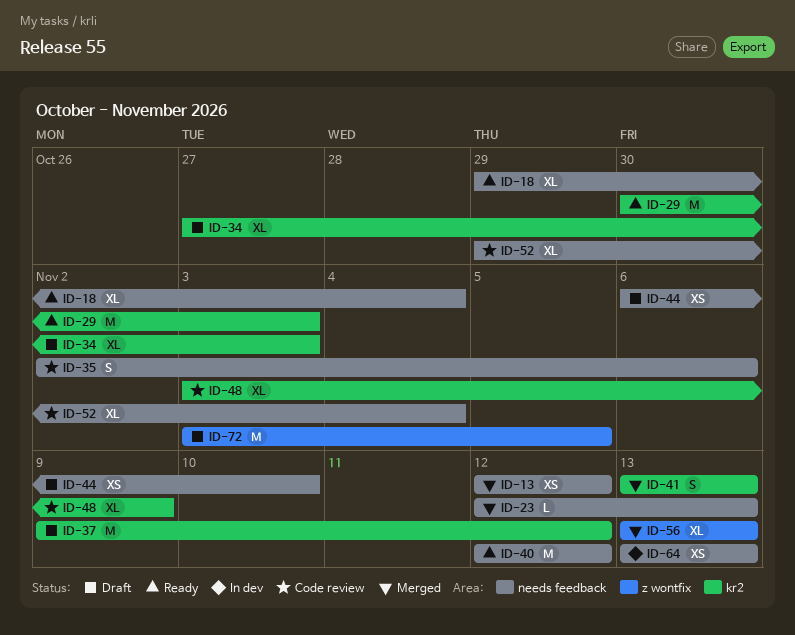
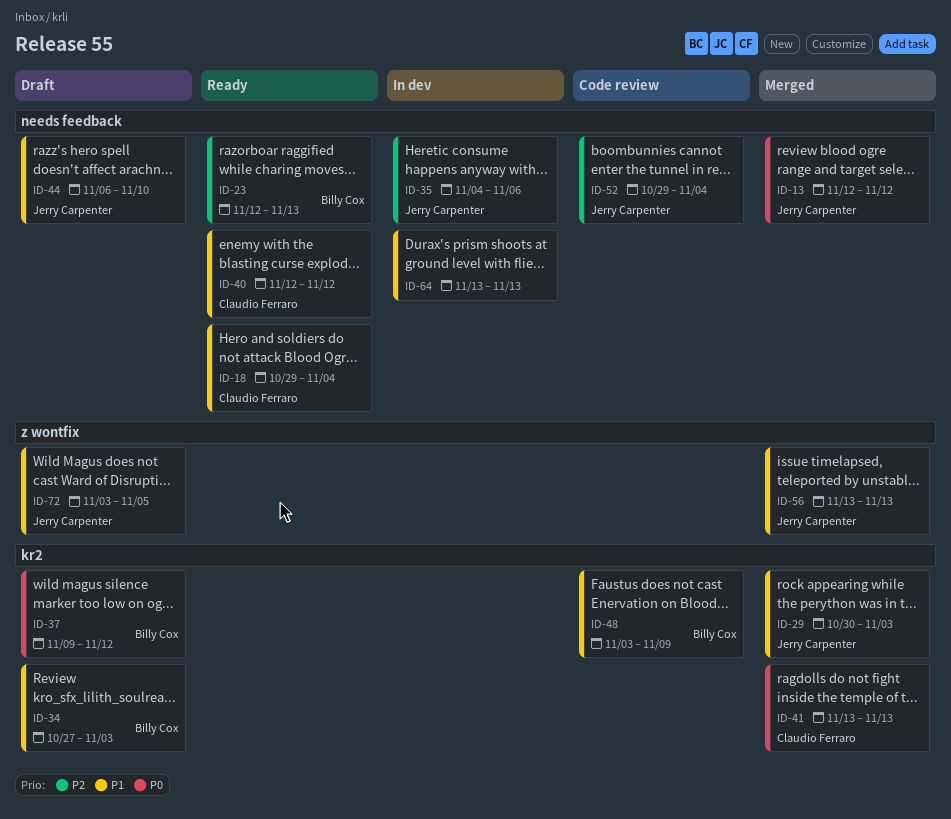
ID-23, status: Merged -> Ready
ID-29, status: Ready -> Merged
ID-35, status: Code review -> In dev
ID-35, start: Nov 2 -> Nov 4

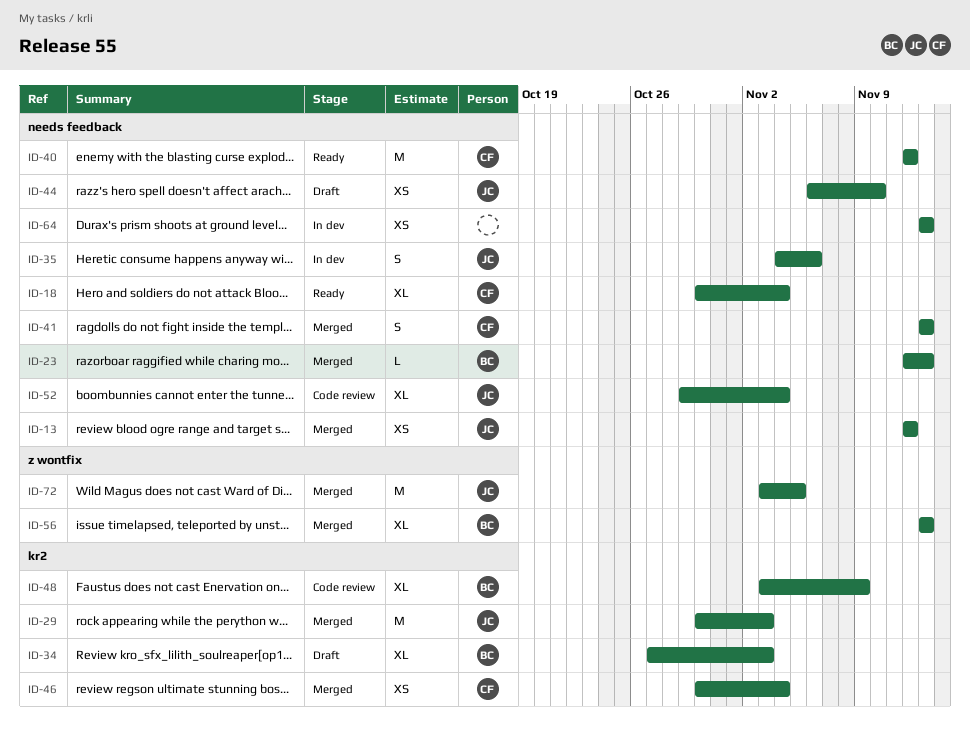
ID-18, start: Oct 29 -> Oct 30
ID-23, status: Ready -> Merged
ID-37: present -> none
ID-41, label: kr2 -> needs feedback
ID-46: none -> present
ID-56, owner: Jerry Carpenter -> Billy Cox
ID-72, status: Draft -> Merged

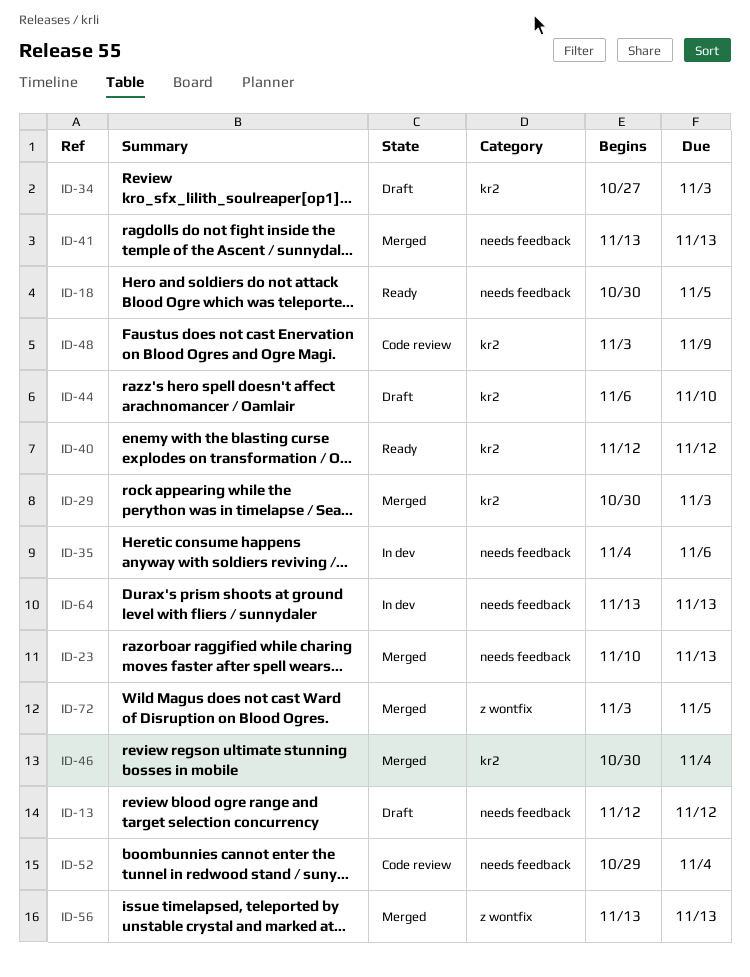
ID-13, status: Merged -> Draft
ID-18, due: Nov 4 -> Nov 5
ID-23, start: Nov 12 -> Nov 10
ID-40, label: needs feedback -> kr2
ID-44, label: needs feedback -> kr2

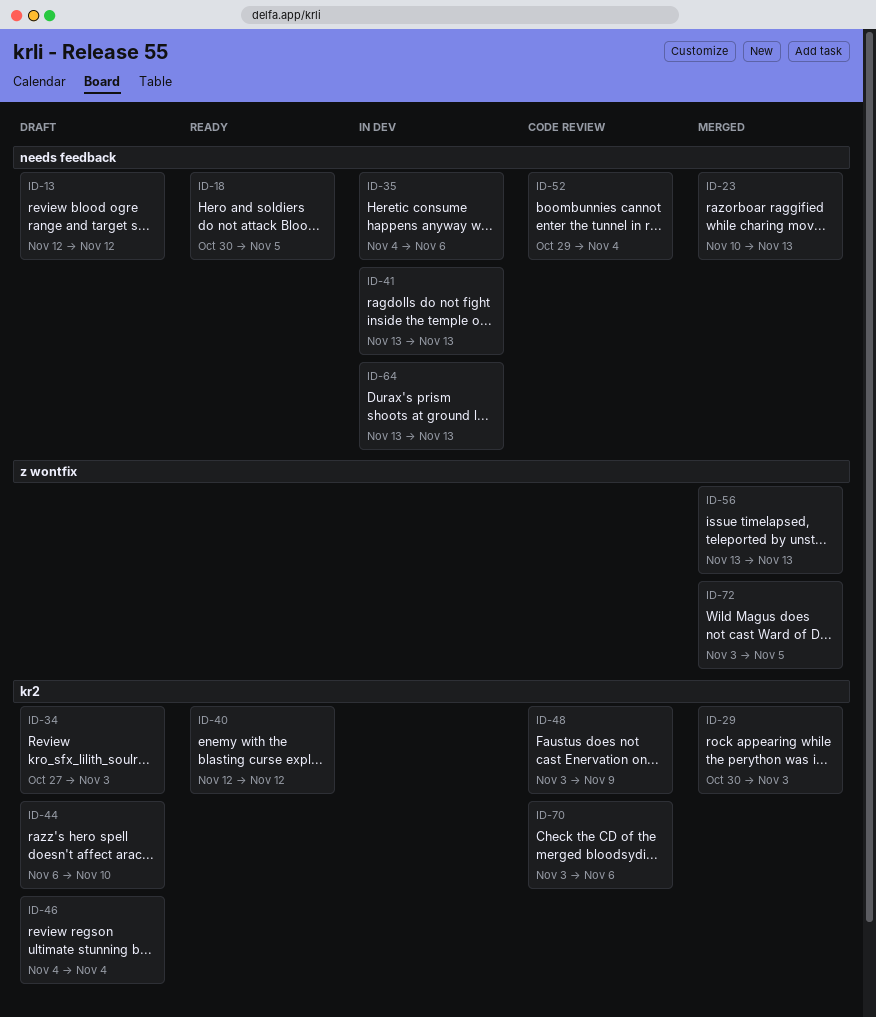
ID-41, status: Merged -> In dev
ID-46, status: Merged -> Draft
ID-46, start: Oct 30 -> Nov 4
ID-70: none -> present

